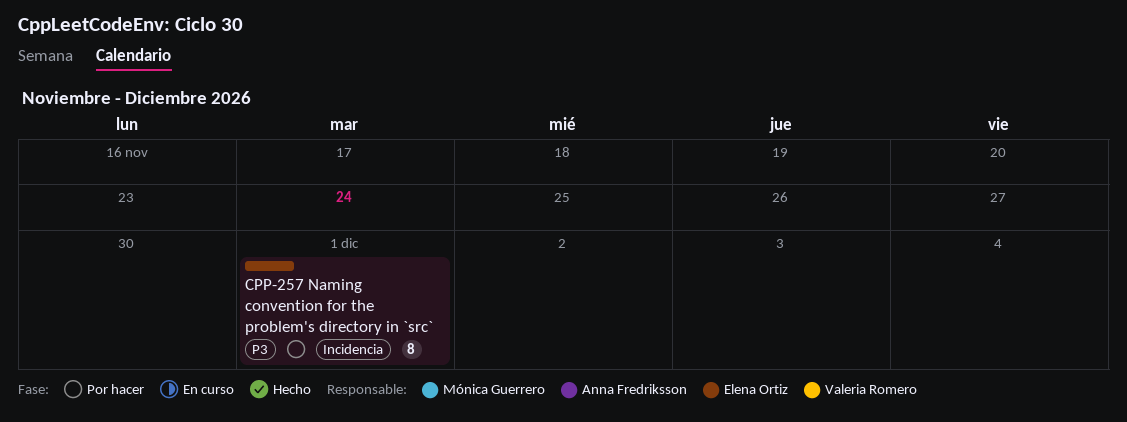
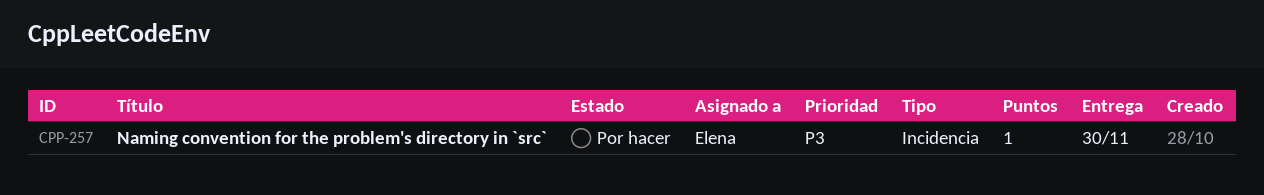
CPP-257, estimate: 8 -> 1
CPP-257, due: Dec 1 -> Nov 30

